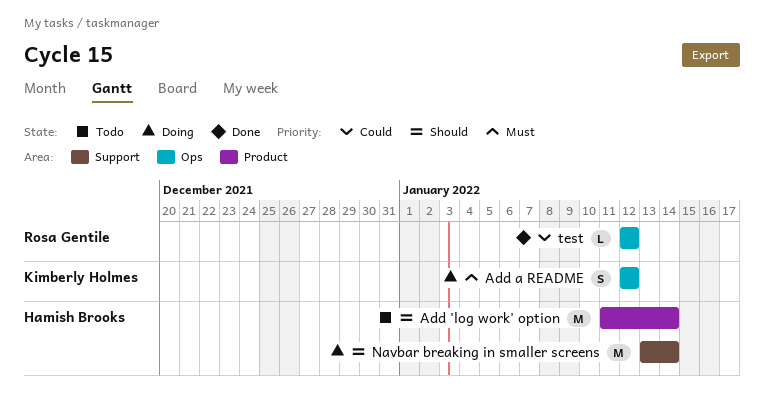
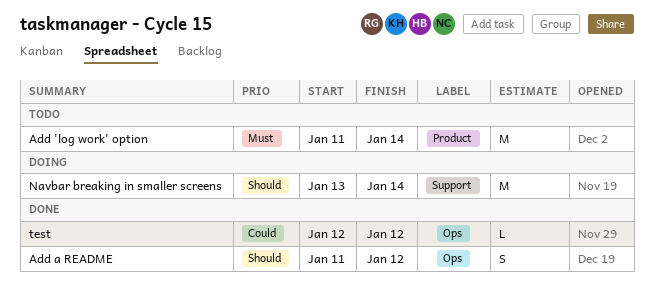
Add 'log work' option, priority: Should -> Must
Add a README, status: Doing -> Done
Add a README, priority: Must -> Should
Add a README, start: Jan 12 -> Jan 11

